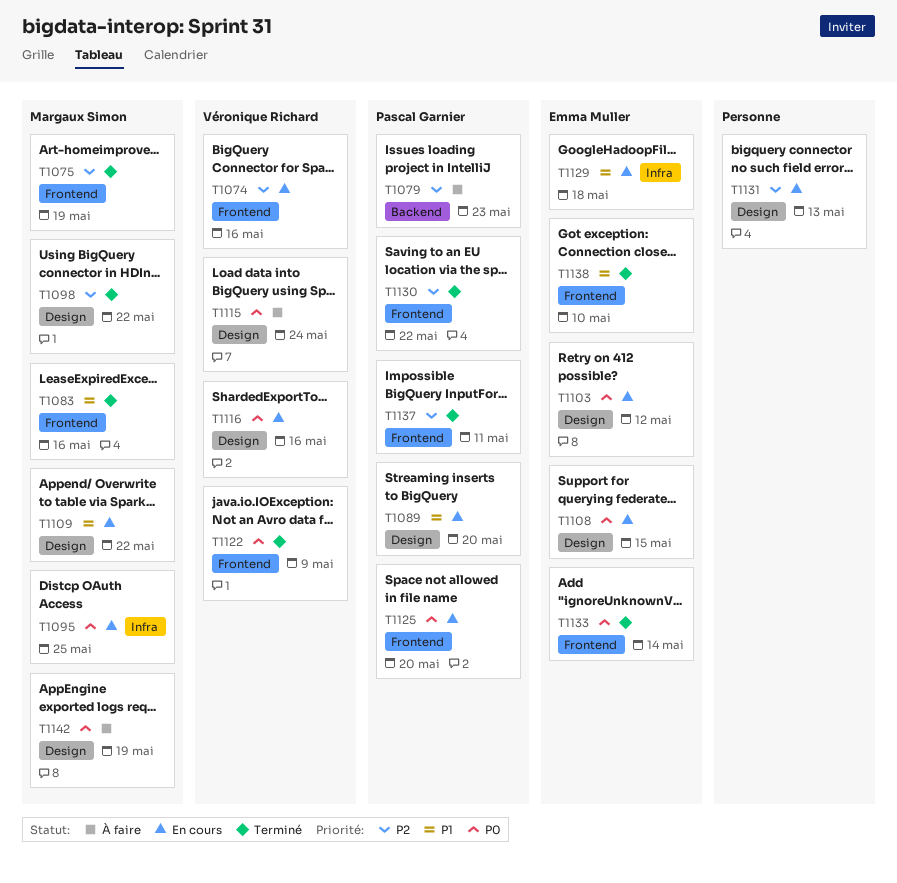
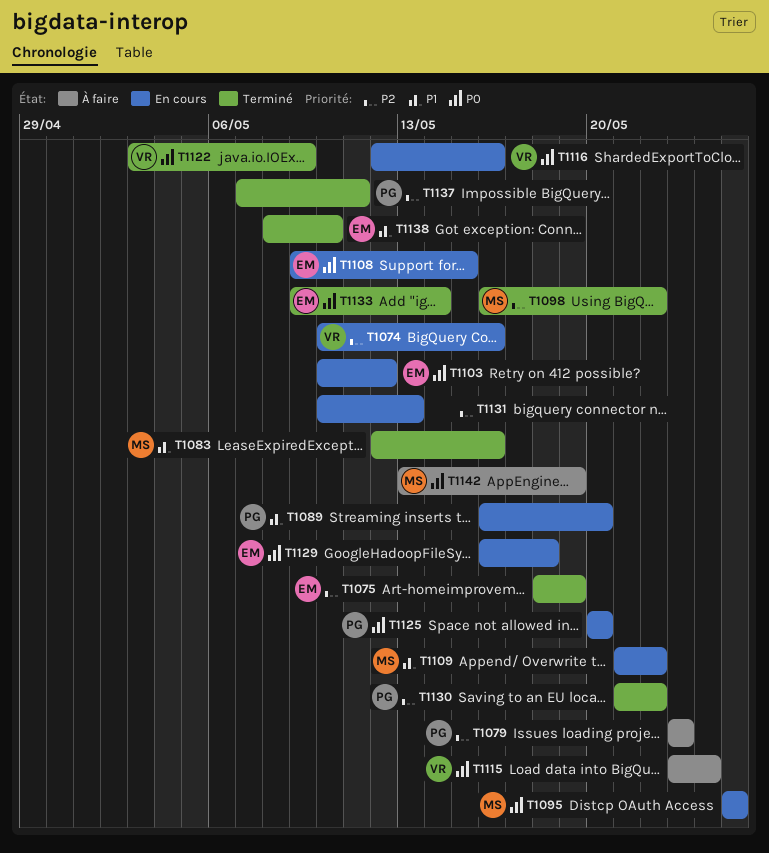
T1075, owner: Margaux Simon -> Emma Muller
T1129, priority: P1 -> P0

